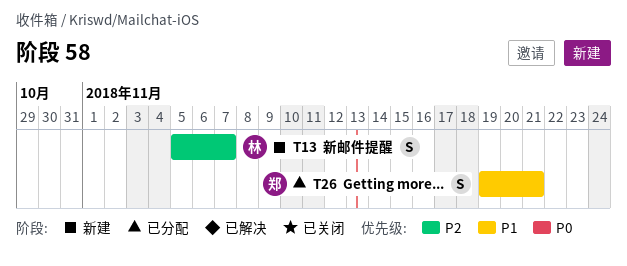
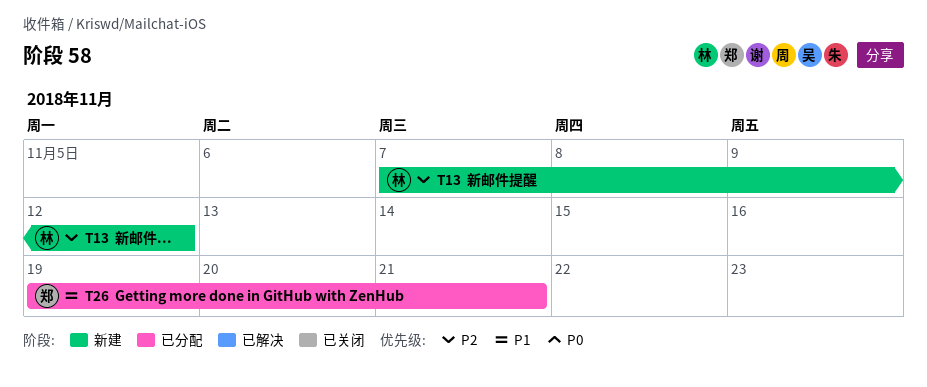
T13, start: Nov 5 -> Nov 7
T13, due: Nov 7 -> Nov 12

